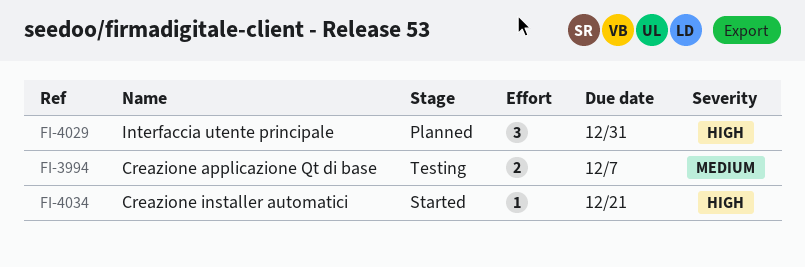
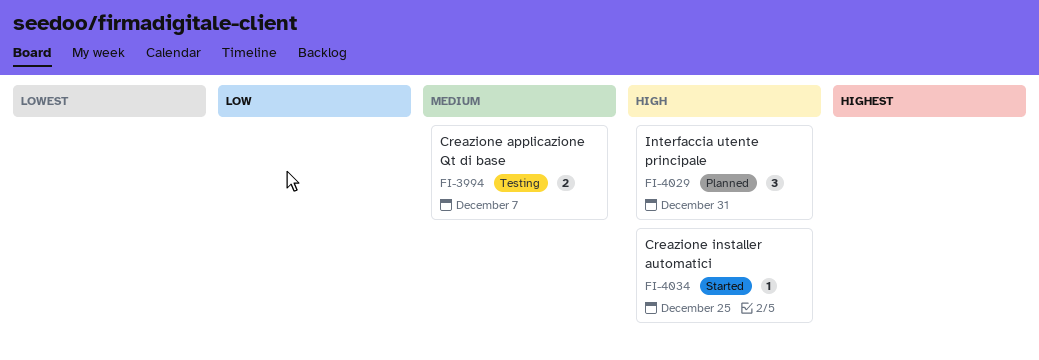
FI-4034, due: Dec 21 -> Dec 25

